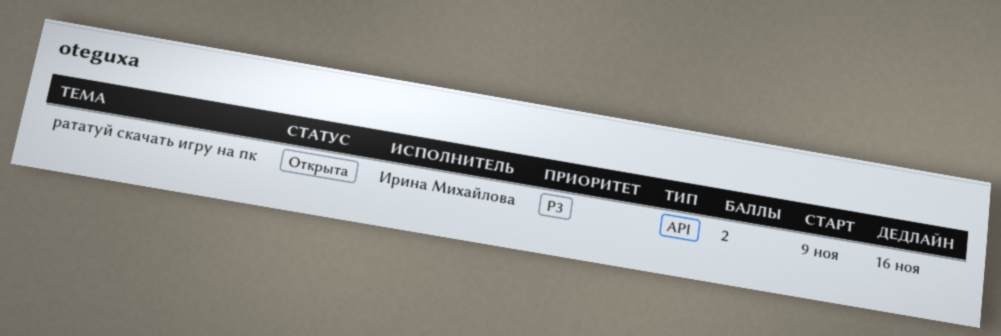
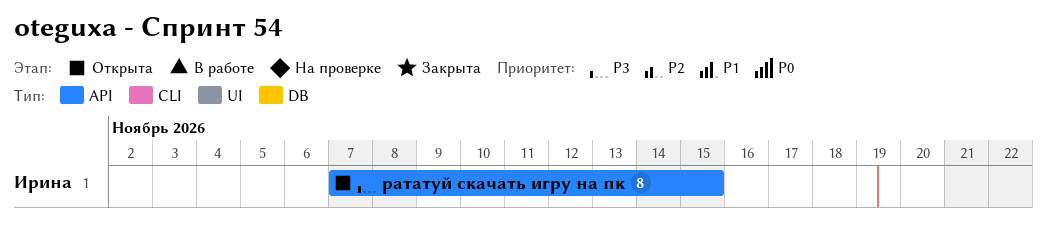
рататуй скачать игру на пк, estimate: 2 -> 8
рататуй скачать игру на пк, start: Nov 9 -> Nov 7
рататуй скачать игру на пк, due: Nov 16 -> Nov 15

